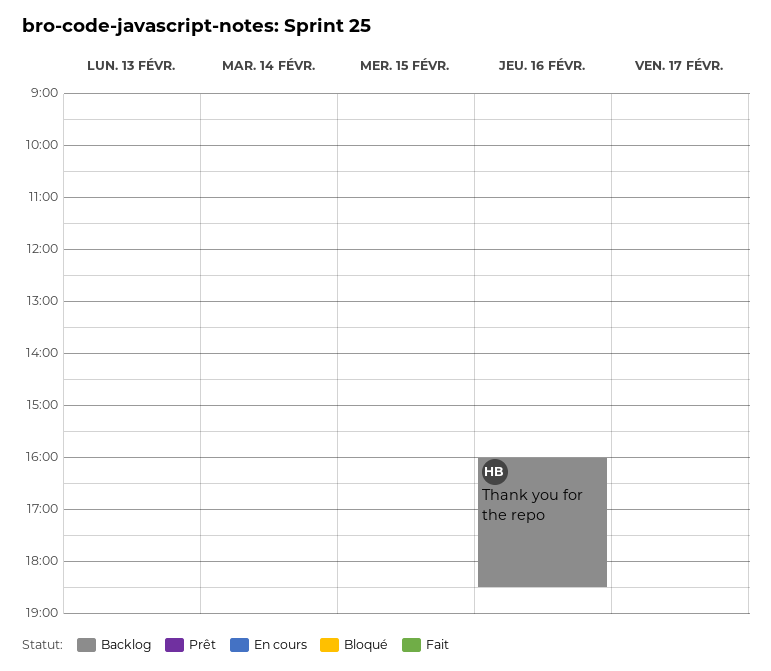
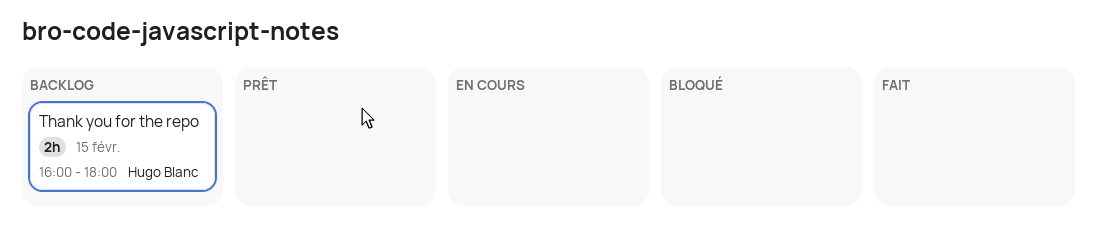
Thank you for the repo, day: Feb 16 -> Feb 15
Thank you for the repo, ends: 18:30 -> 18:00

